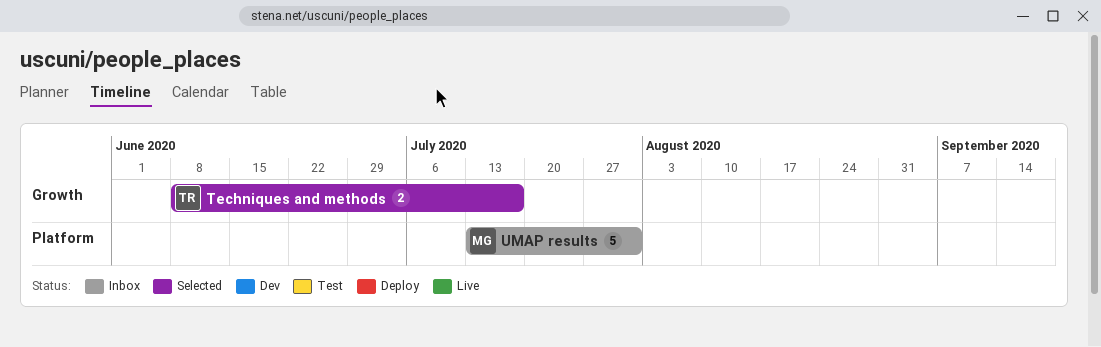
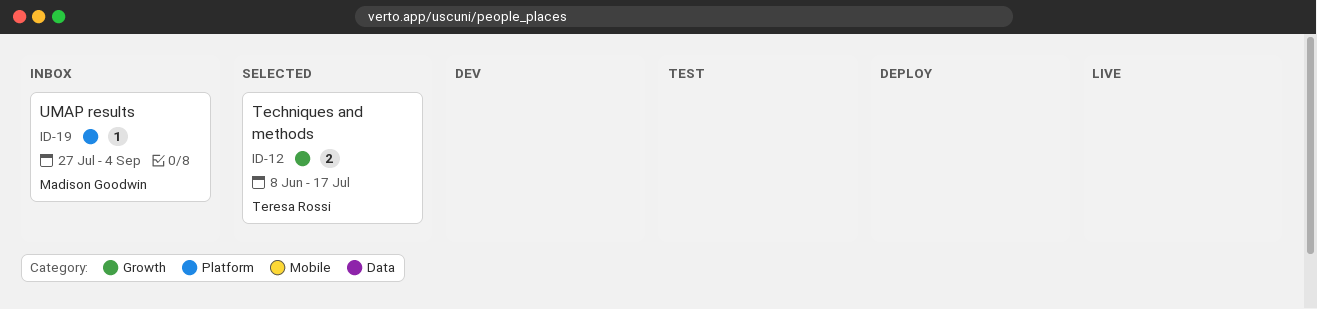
UMAP results, estimate: 5 -> 1
UMAP results, start: Jul 13 -> Jul 27
UMAP results, due: Jul 31 -> Sep 4

